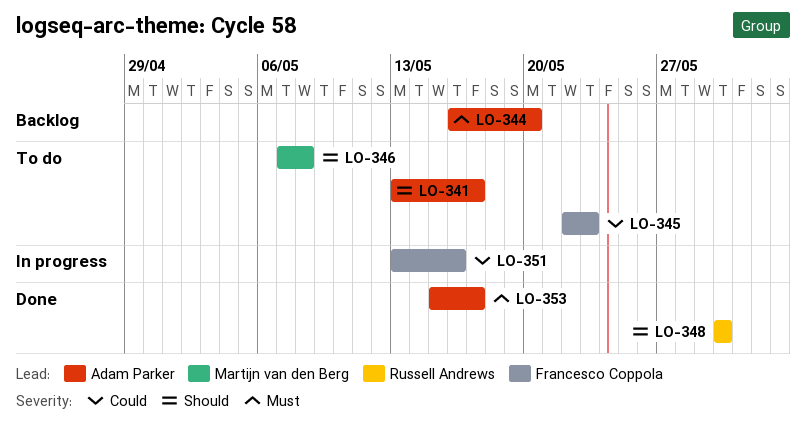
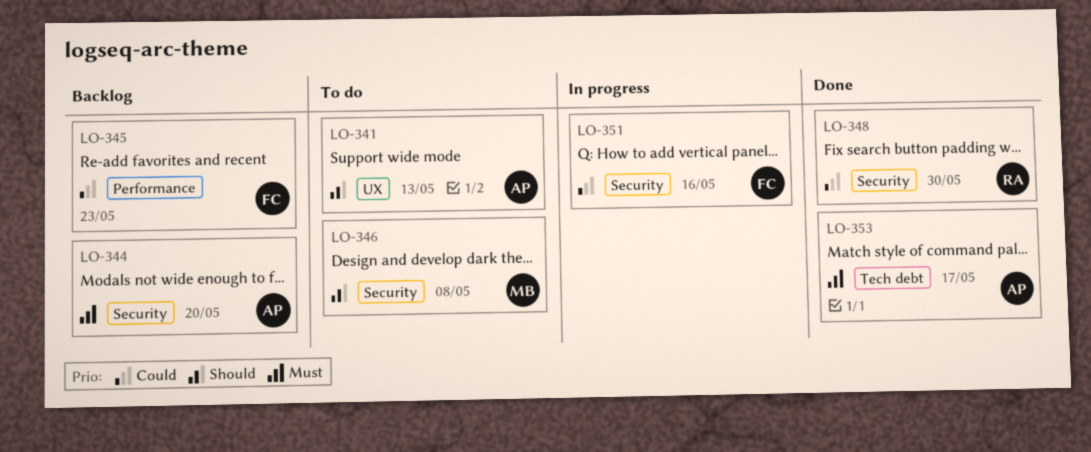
LO-341, due: May 17 -> May 13
LO-345, status: To do -> Backlog
LO-348, priority: Should -> Could

